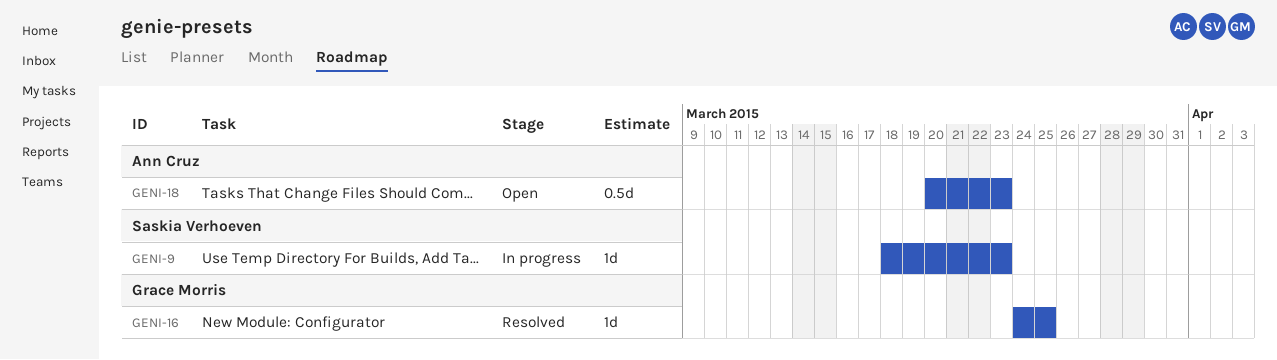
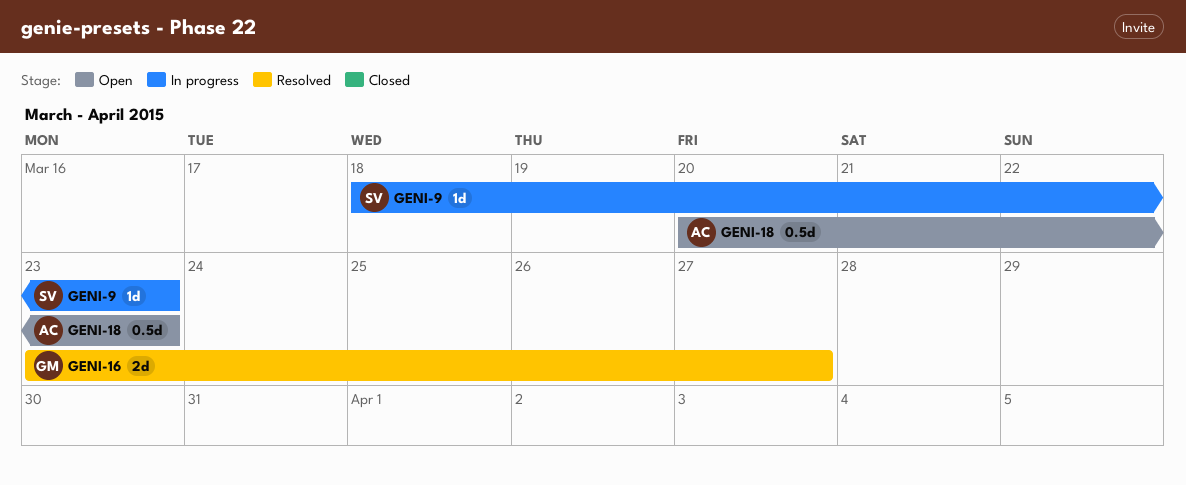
GENI-16, estimate: 1d -> 2d
GENI-16, start: Mar 24 -> Mar 23
GENI-16, due: Mar 25 -> Mar 27

